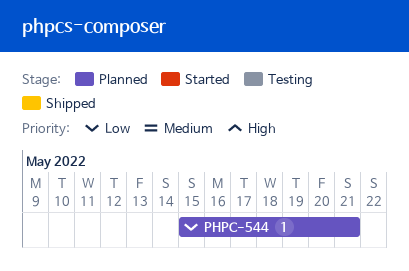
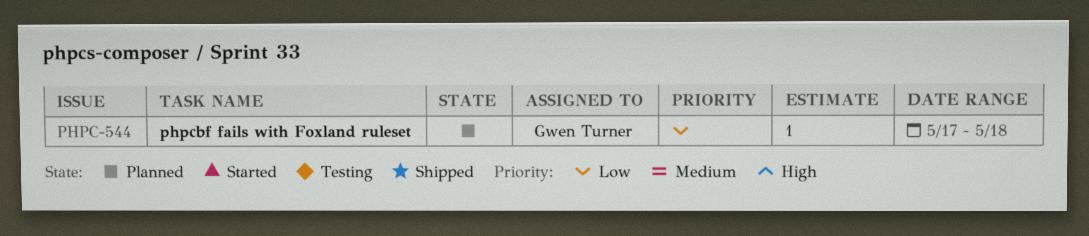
PHPC-544, start: May 15 -> May 17
PHPC-544, due: May 21 -> May 18

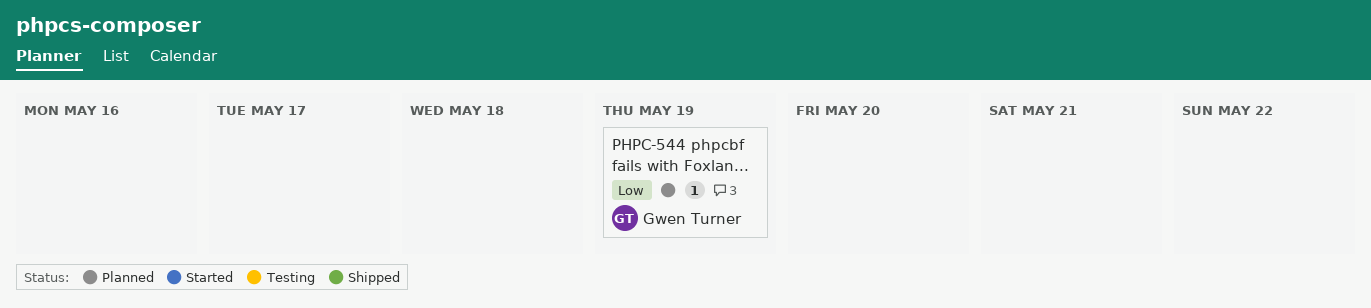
PHPC-544, due: May 18 -> May 19

